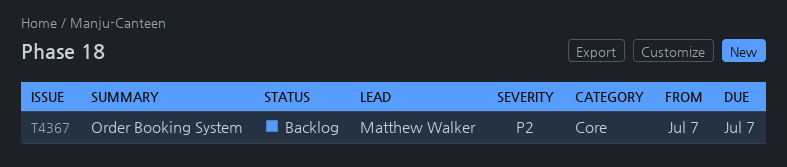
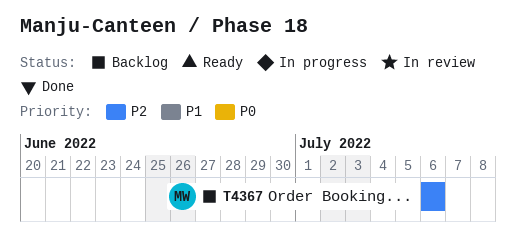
T4367, start: Jul 7 -> Jul 6
T4367, due: Jul 7 -> Jul 6

